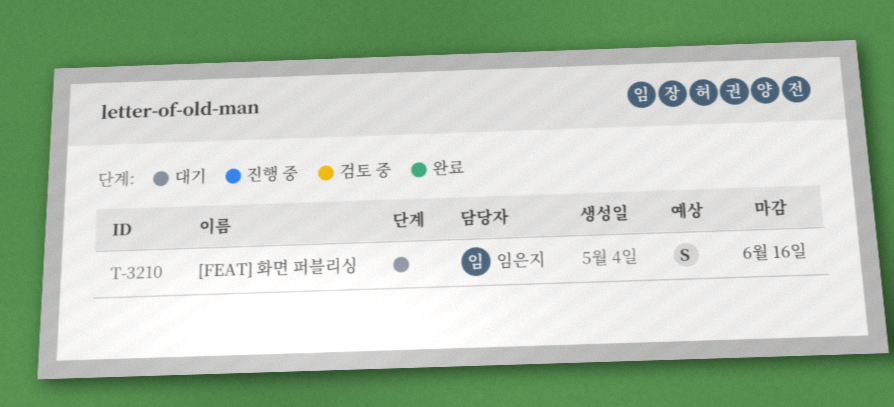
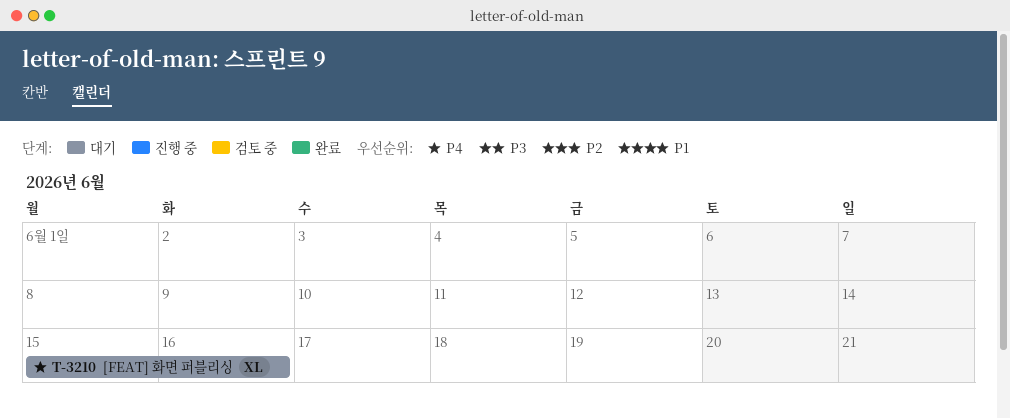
T-3210, estimate: S -> XL

